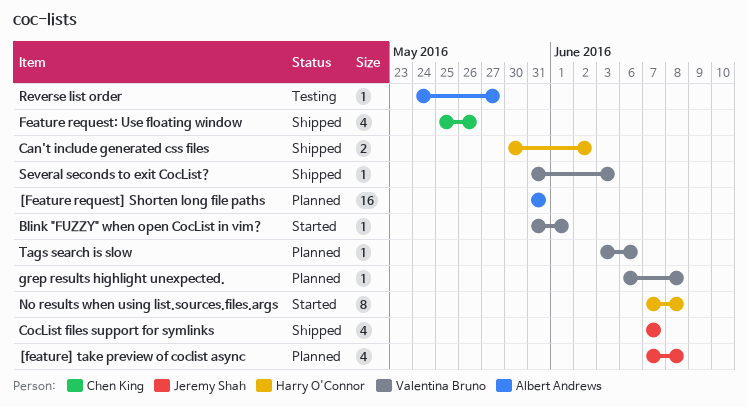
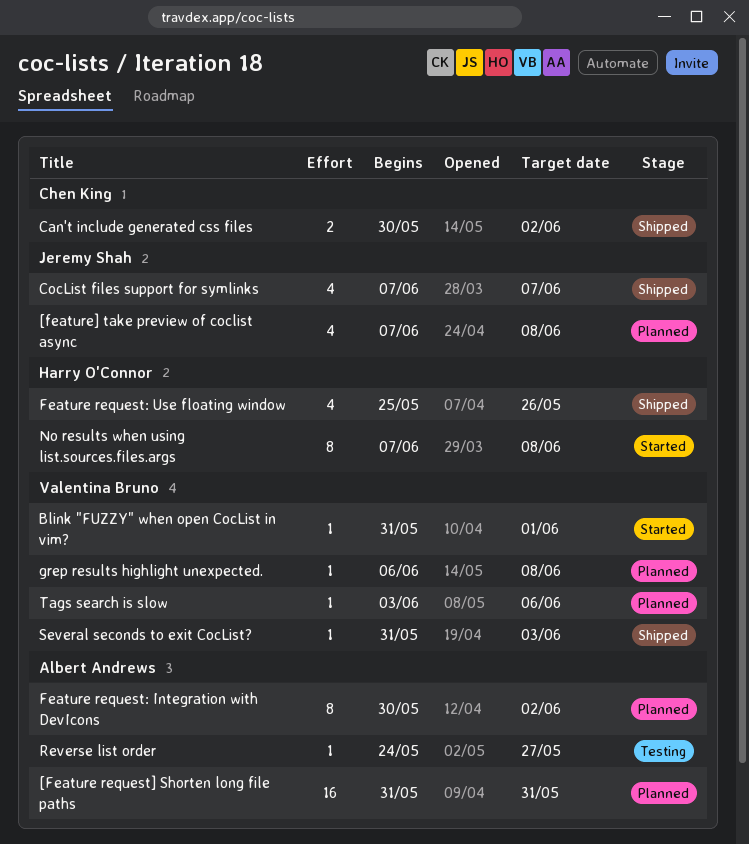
Can't include generated css files, owner: Harry O'Connor -> Chen King
Feature request: Integration with DevIcons: none -> present
Feature request: Use floating window, owner: Chen King -> Harry O'Connor

